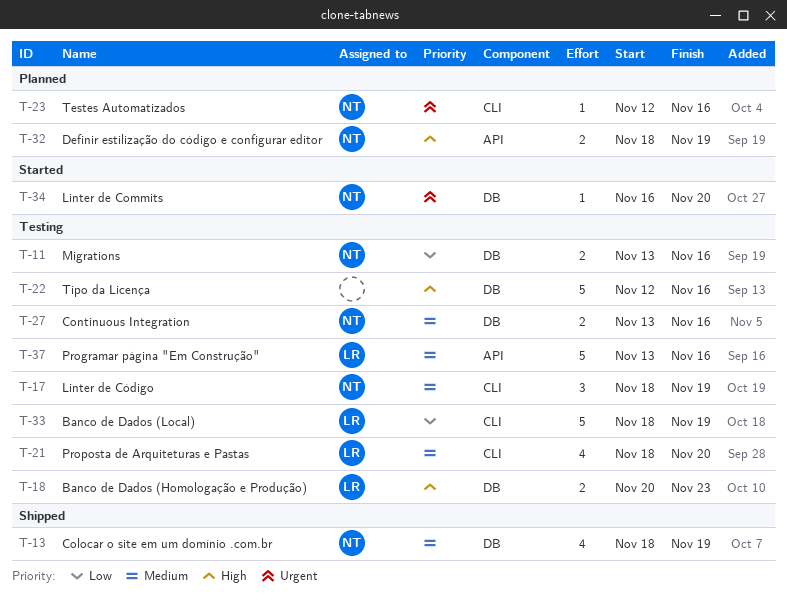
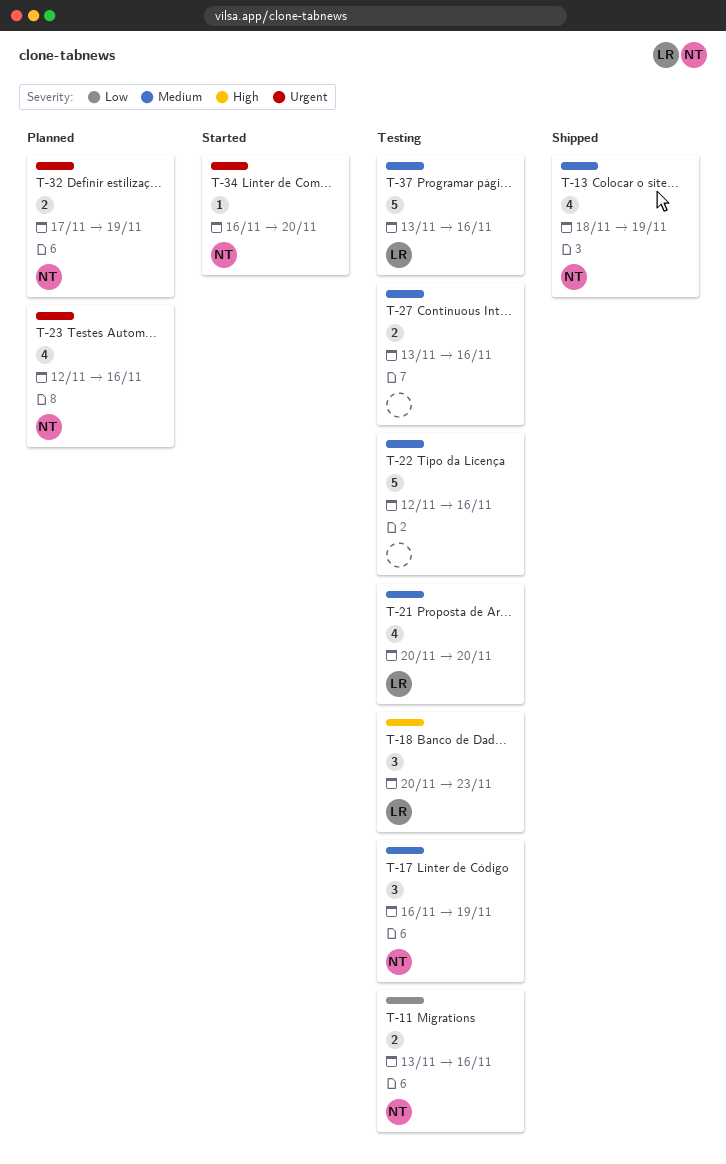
T-17, start: Nov 18 -> Nov 16
T-18, estimate: 2 -> 3
T-21, start: Nov 18 -> Nov 20
T-22, priority: High -> Medium
T-23, estimate: 1 -> 4
T-27, owner: NT -> none
T-32, priority: High -> Urgent
T-32, start: Nov 18 -> Nov 17
T-33: present -> none

